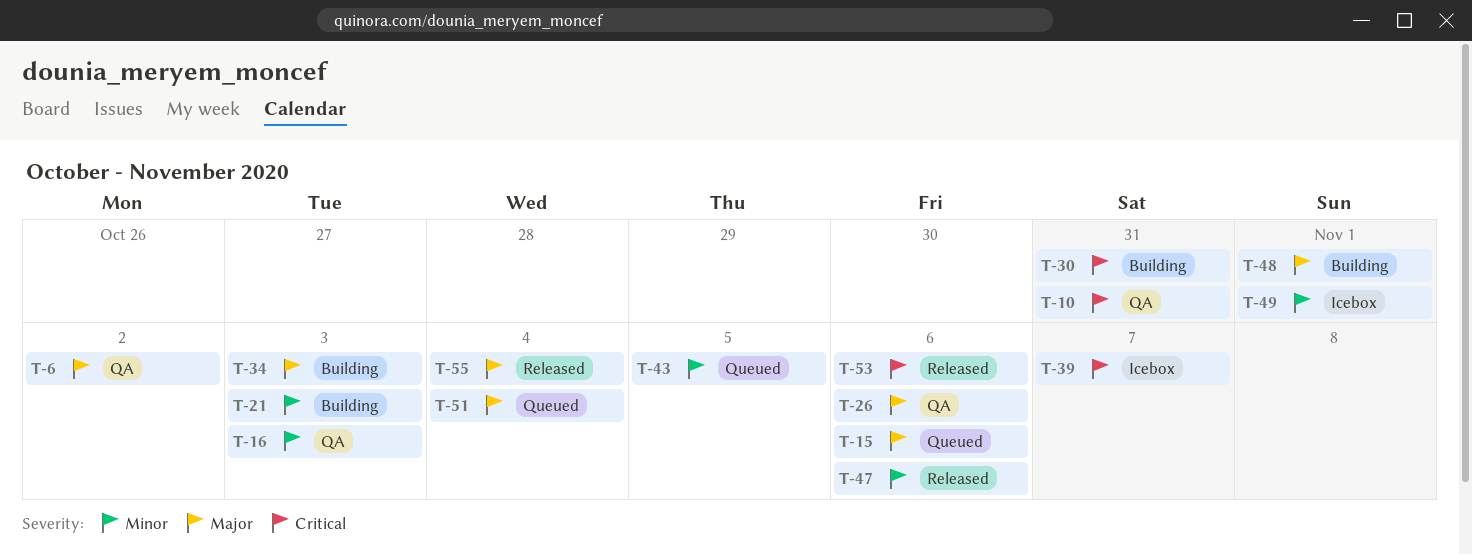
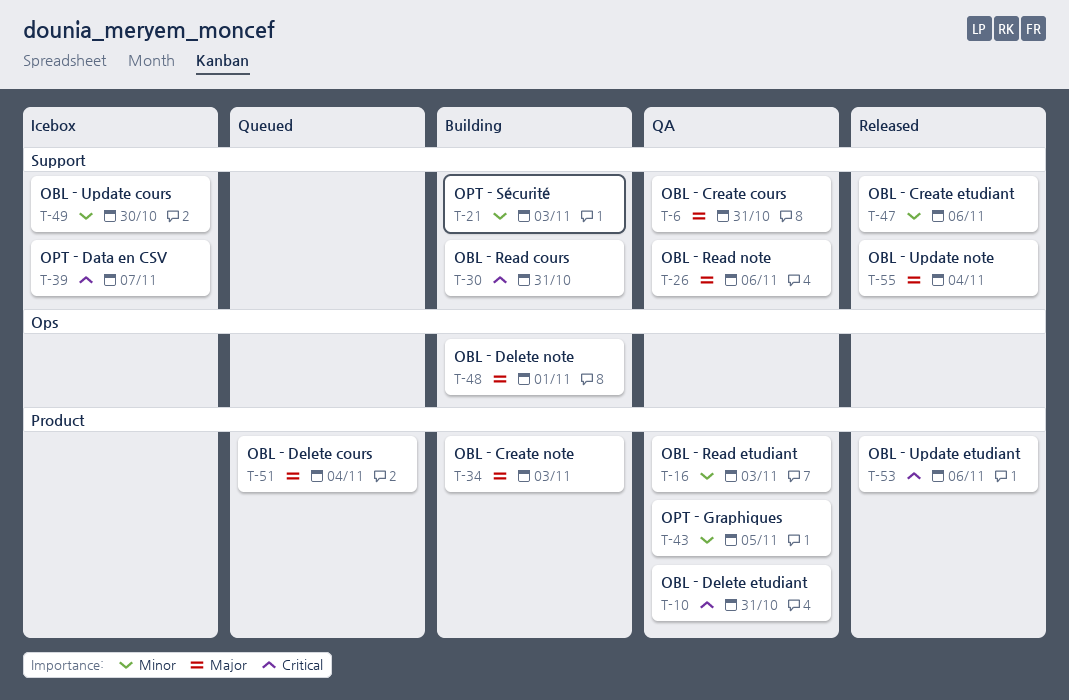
T-6, due: Nov 2 -> Oct 31
T-15: present -> none
T-43, status: Queued -> QA
T-49, due: Nov 1 -> Oct 30

